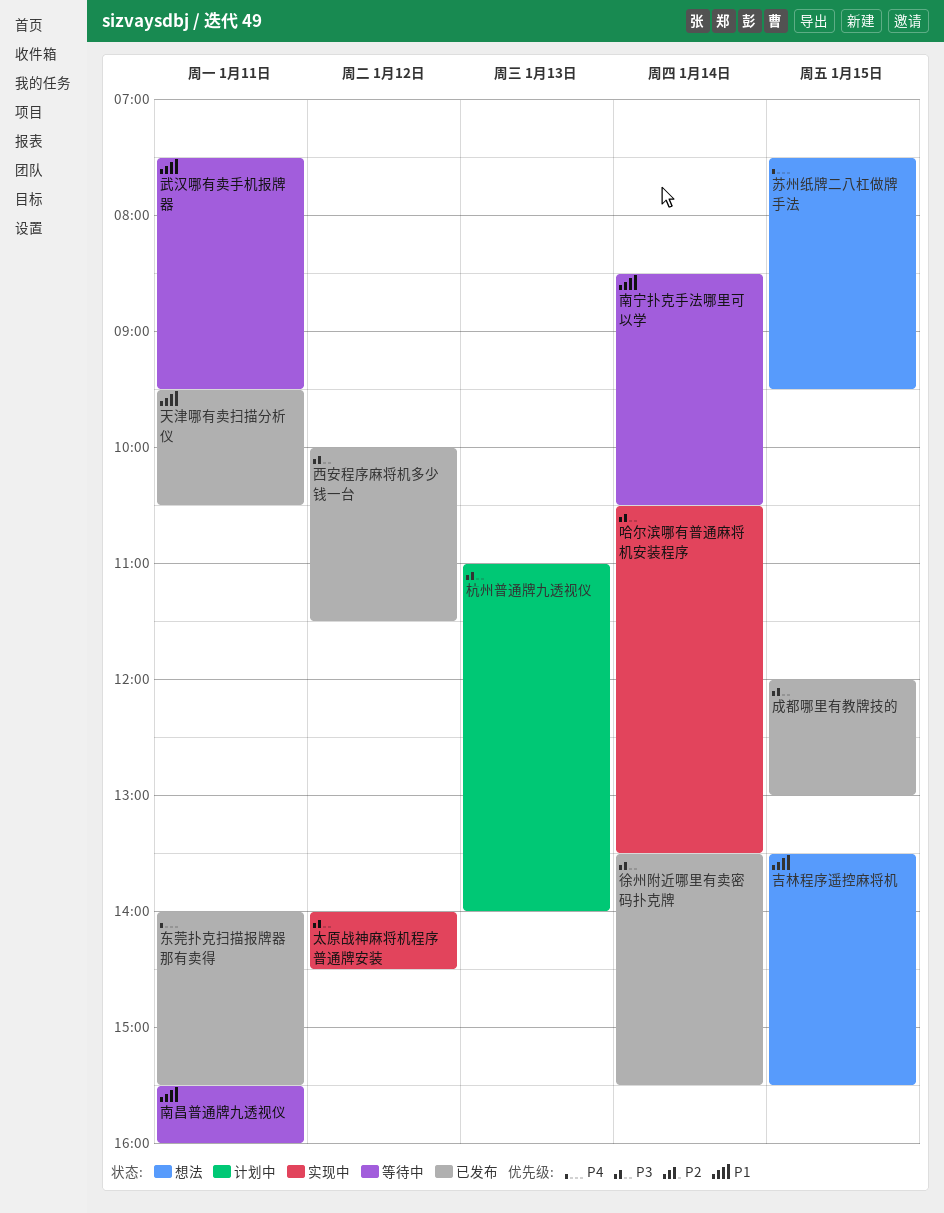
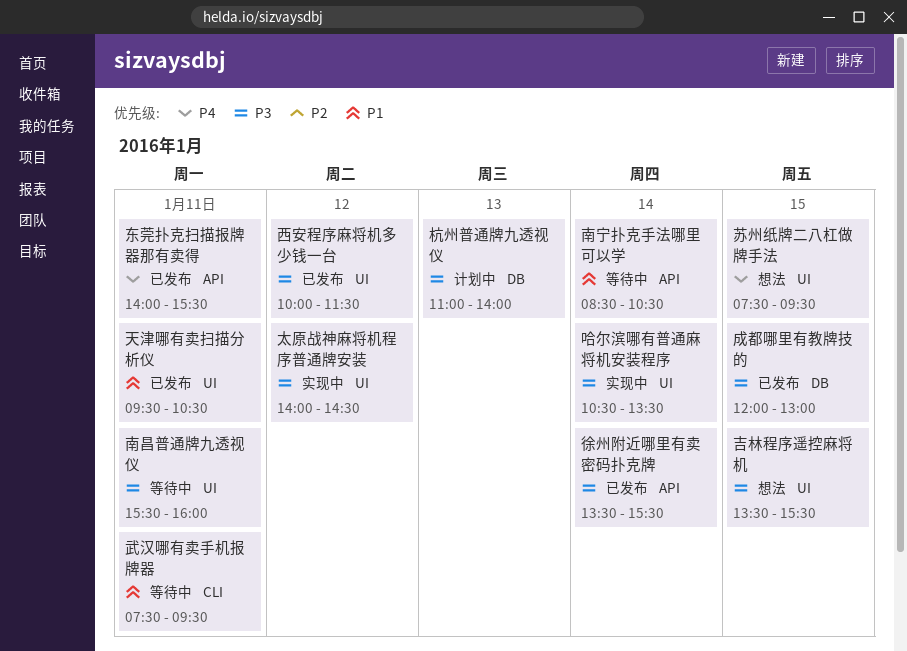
南昌普通牌九透视仪, priority: P1 -> P3
吉林程序遥控麻将机, priority: P1 -> P3

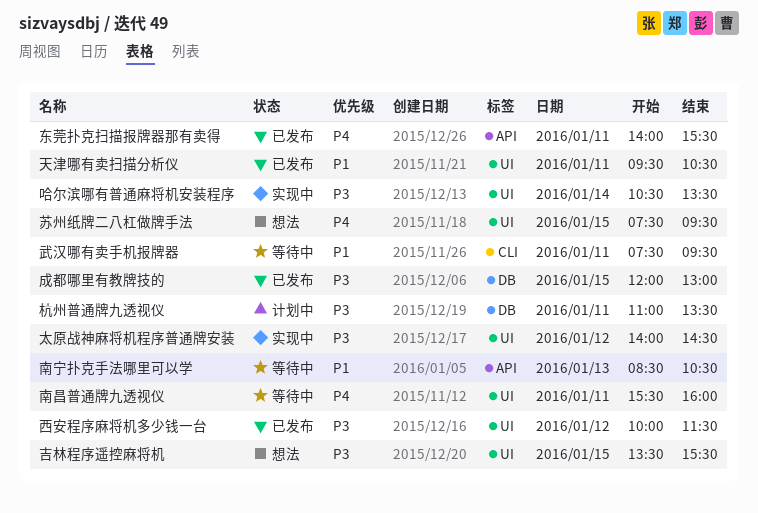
南宁扑克手法哪里可以学, day: Jan 14 -> Jan 13
南昌普通牌九透视仪, priority: P3 -> P4
徐州附近哪里有卖密码扑克牌: present -> none
杭州普通牌九透视仪, day: Jan 13 -> Jan 11
杭州普通牌九透视仪, ends: 14:00 -> 13:30

